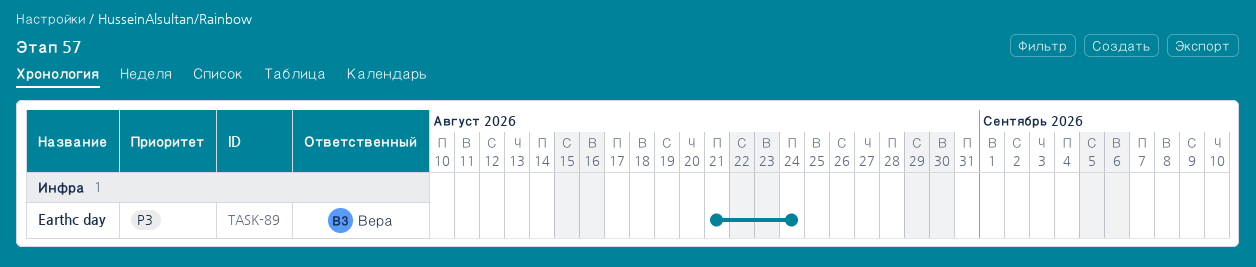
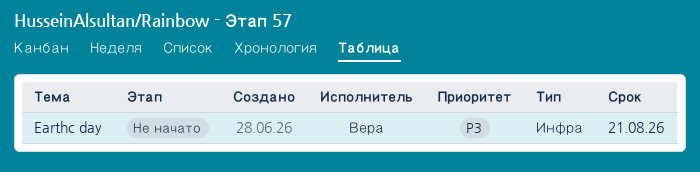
Earthc day, due: Aug 24 -> Aug 21

